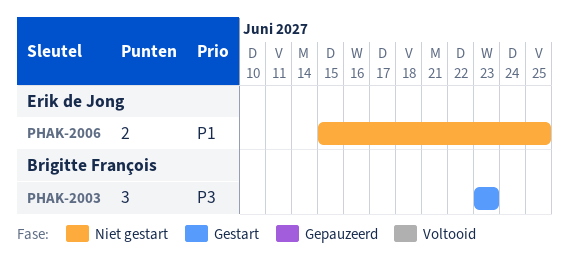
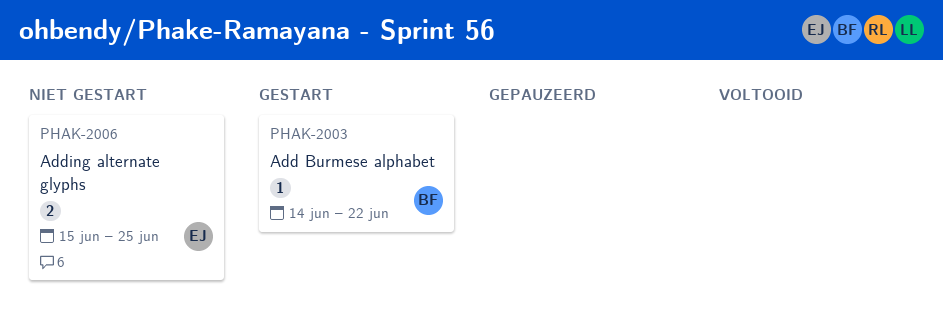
PHAK-2003, estimate: 3 -> 1
PHAK-2003, start: Jun 23 -> Jun 14
PHAK-2003, due: Jun 23 -> Jun 22

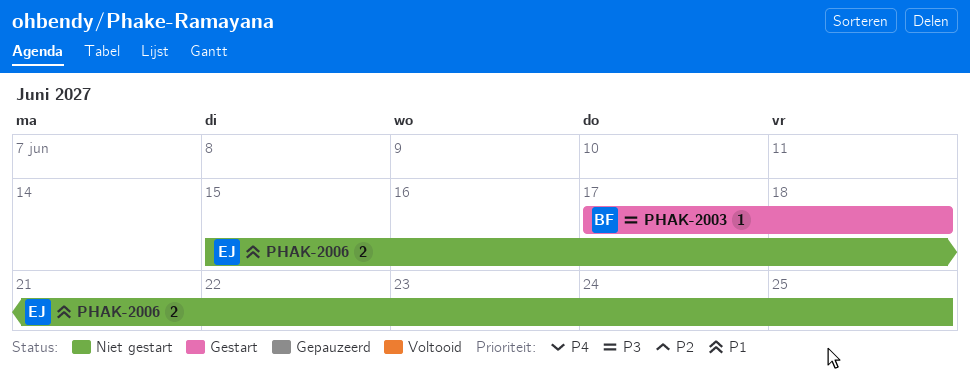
PHAK-2003, start: Jun 14 -> Jun 17
PHAK-2003, due: Jun 22 -> Jun 18

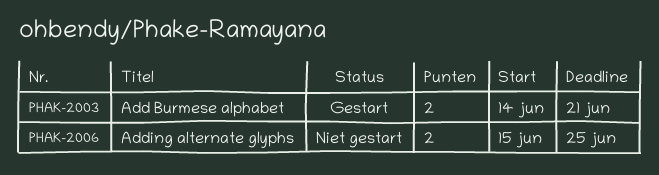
PHAK-2003, estimate: 1 -> 2
PHAK-2003, start: Jun 17 -> Jun 14
PHAK-2003, due: Jun 18 -> Jun 21

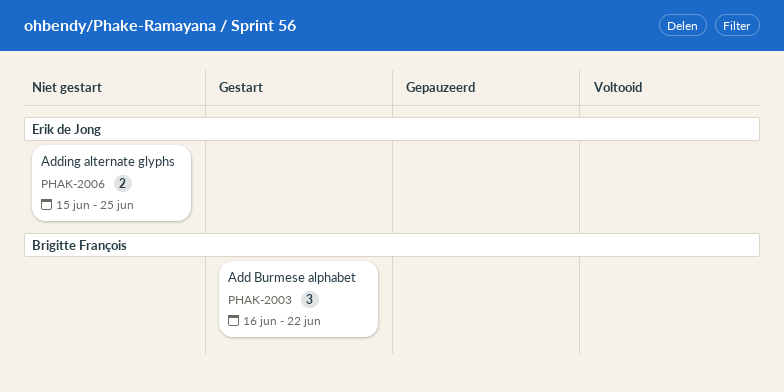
PHAK-2003, estimate: 2 -> 3
PHAK-2003, start: Jun 14 -> Jun 16
PHAK-2003, due: Jun 21 -> Jun 22

